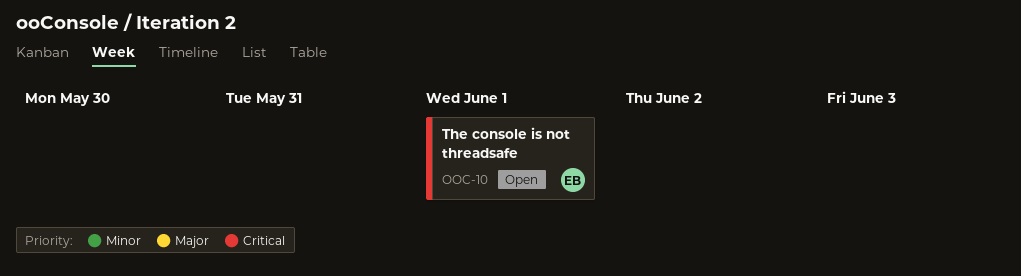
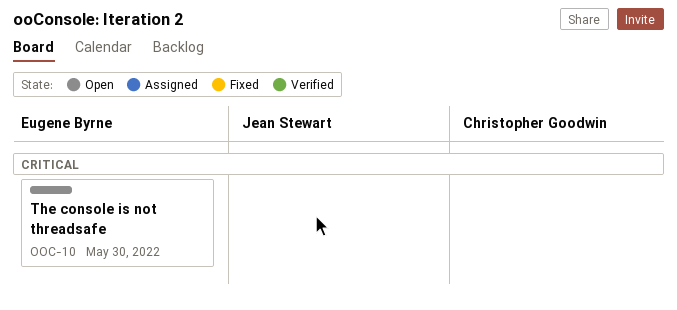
OOC-10, due: Jun 1 -> May 30

